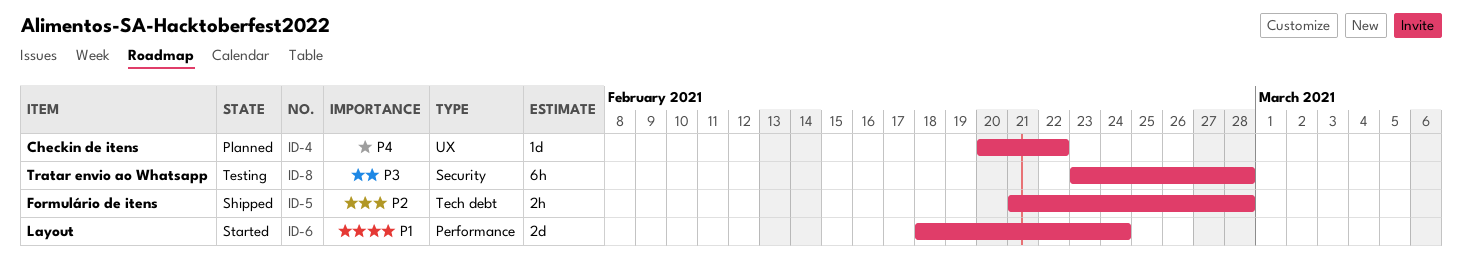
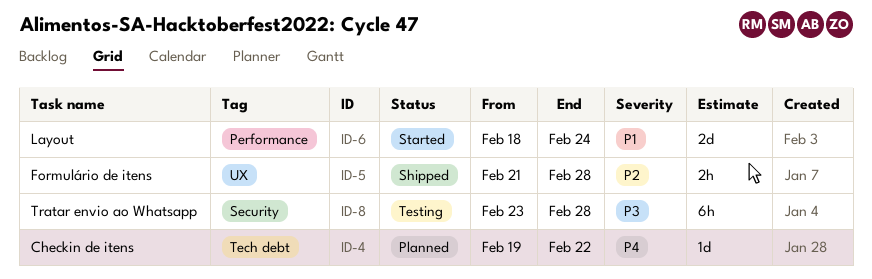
ID-4, label: UX -> Tech debt
ID-4, start: Feb 20 -> Feb 19
ID-5, label: Tech debt -> UX

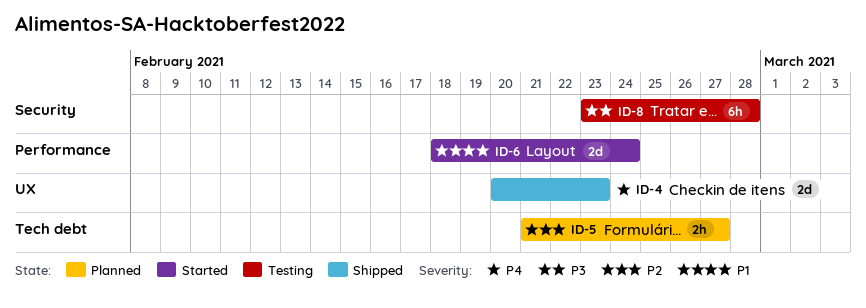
ID-4, status: Planned -> Shipped
ID-4, label: Tech debt -> UX
ID-4, estimate: 1d -> 2d
ID-4, start: Feb 19 -> Feb 20
ID-4, due: Feb 22 -> Feb 23
ID-5, status: Shipped -> Planned
ID-5, label: UX -> Tech debt
ID-5, due: Feb 28 -> Feb 27

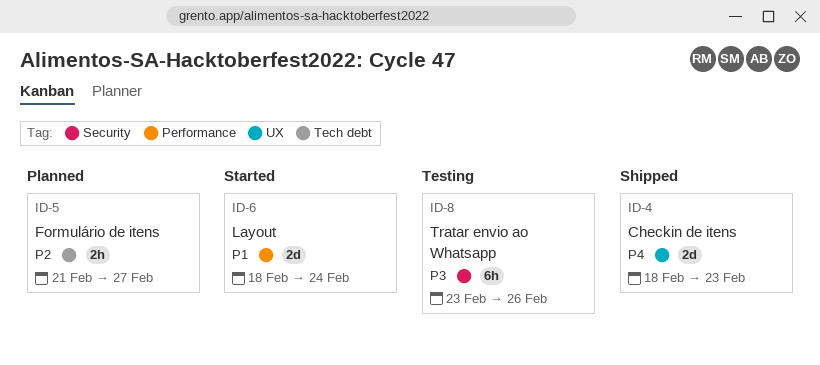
ID-4, start: Feb 20 -> Feb 18
ID-8, due: Feb 28 -> Feb 26

